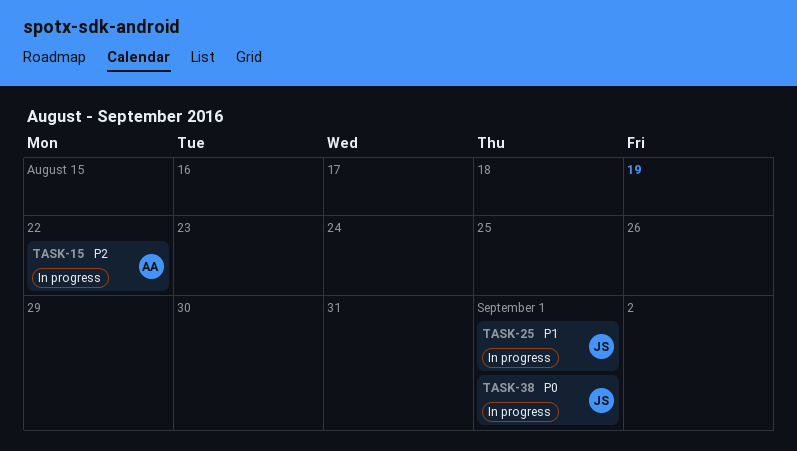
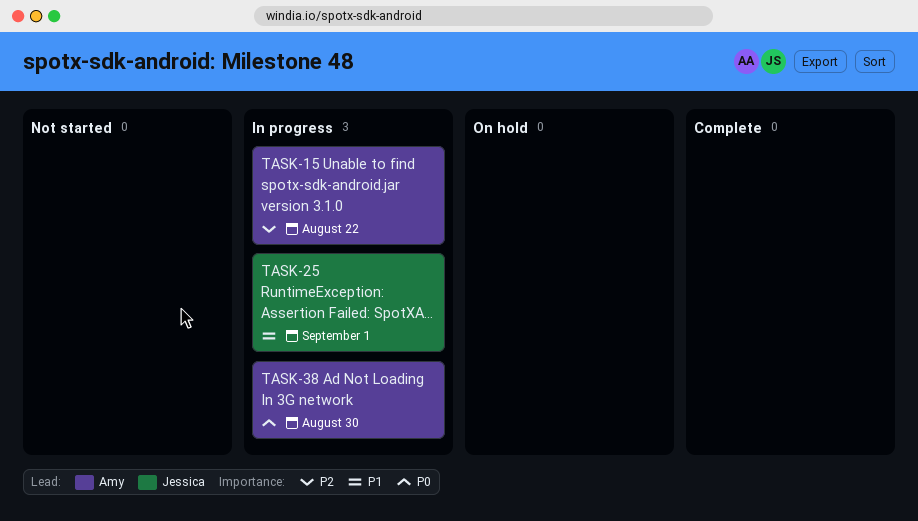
TASK-38, owner: Jessica -> Amy
TASK-38, due: Sep 1 -> Aug 30

